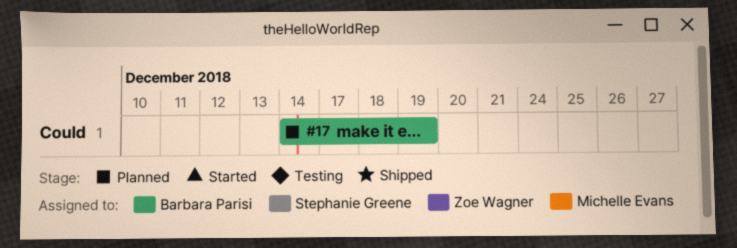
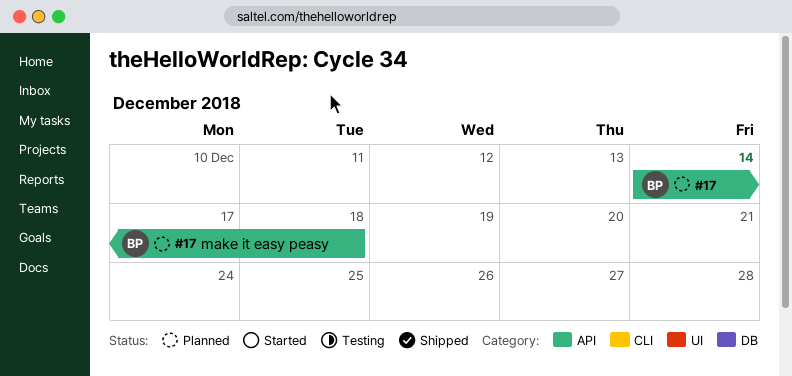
#17, due: Dec 19 -> Dec 18

